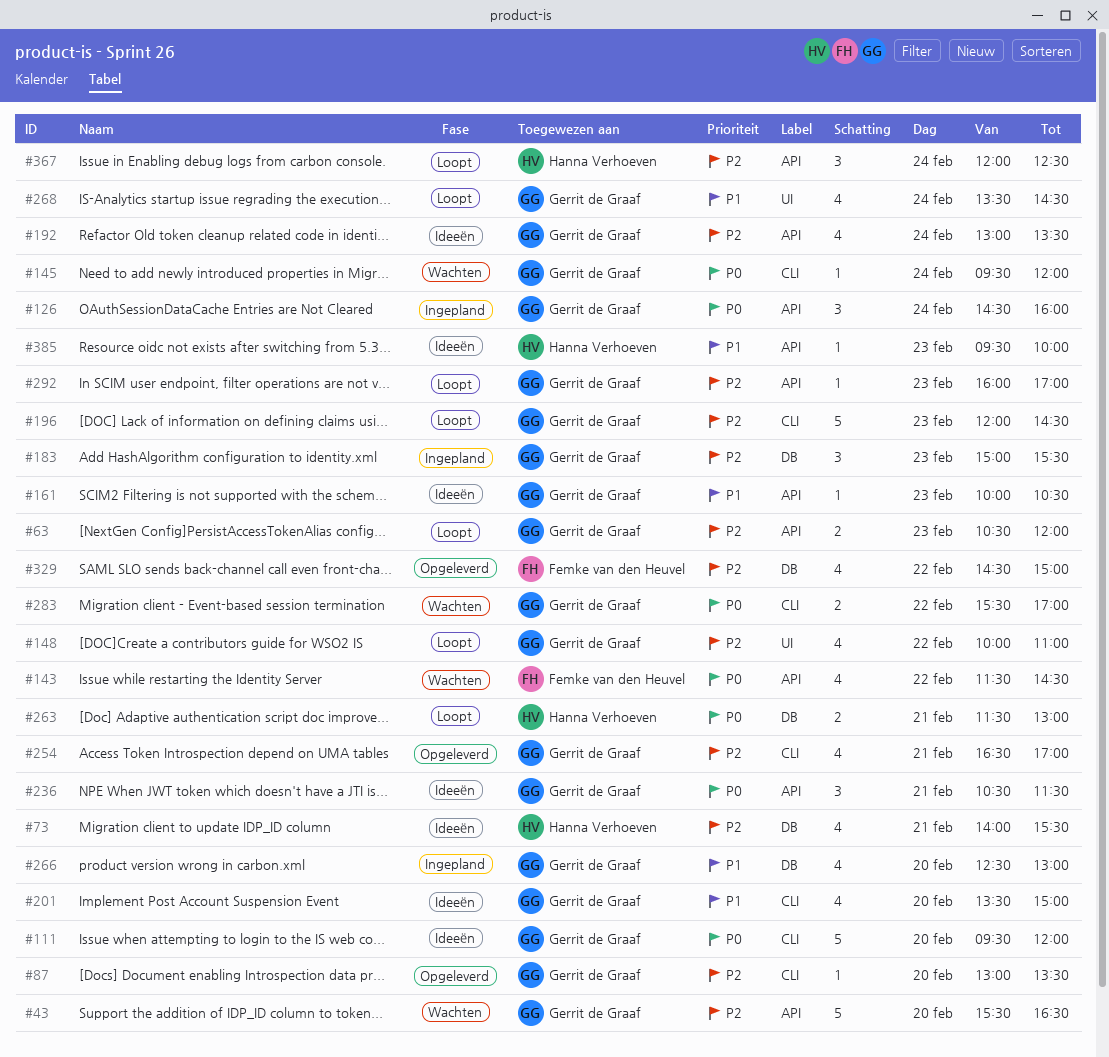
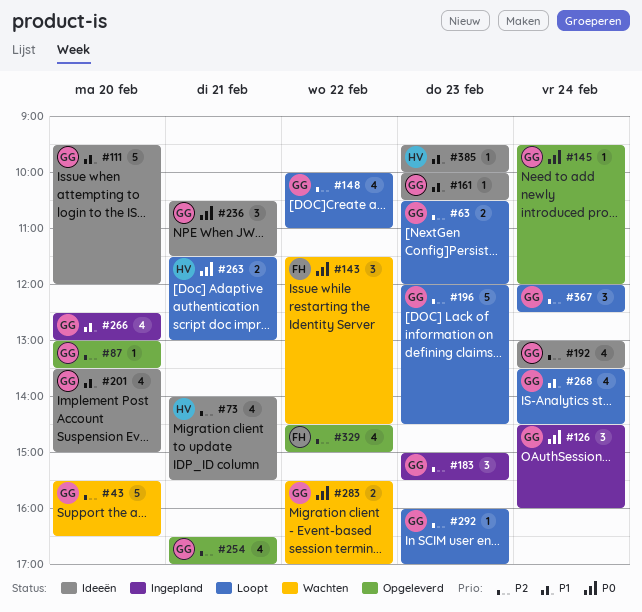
#111, priority: P0 -> P1
#143, estimate: 4 -> 3
#145, status: Wachten -> Opgeleverd
#367, owner: Hanna Verhoeven -> Gerrit de Graaf

